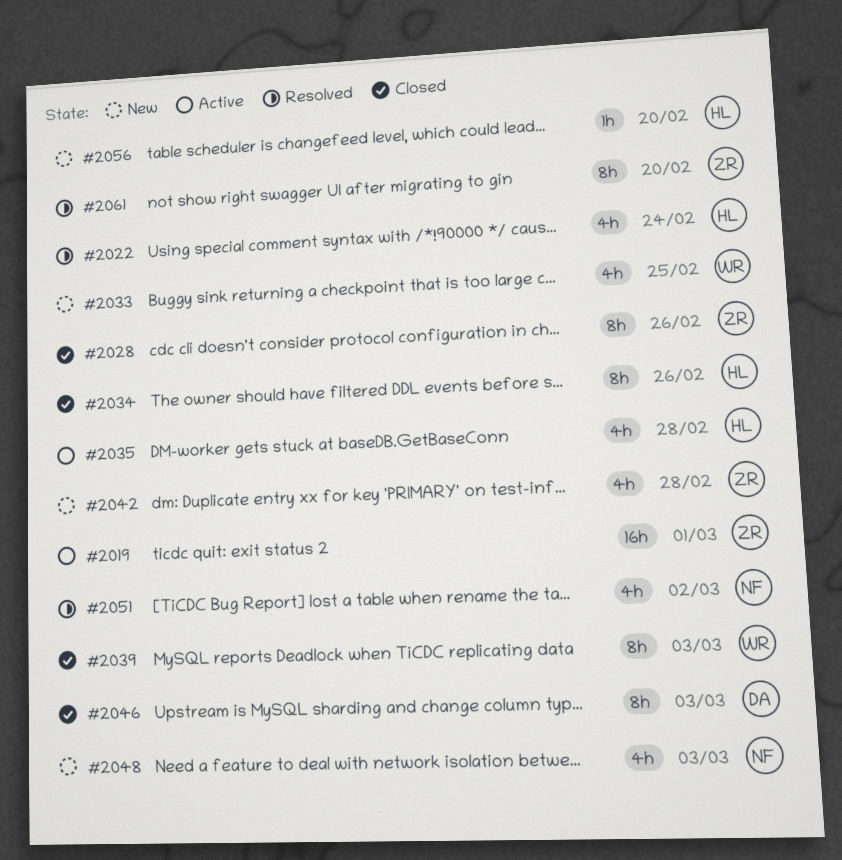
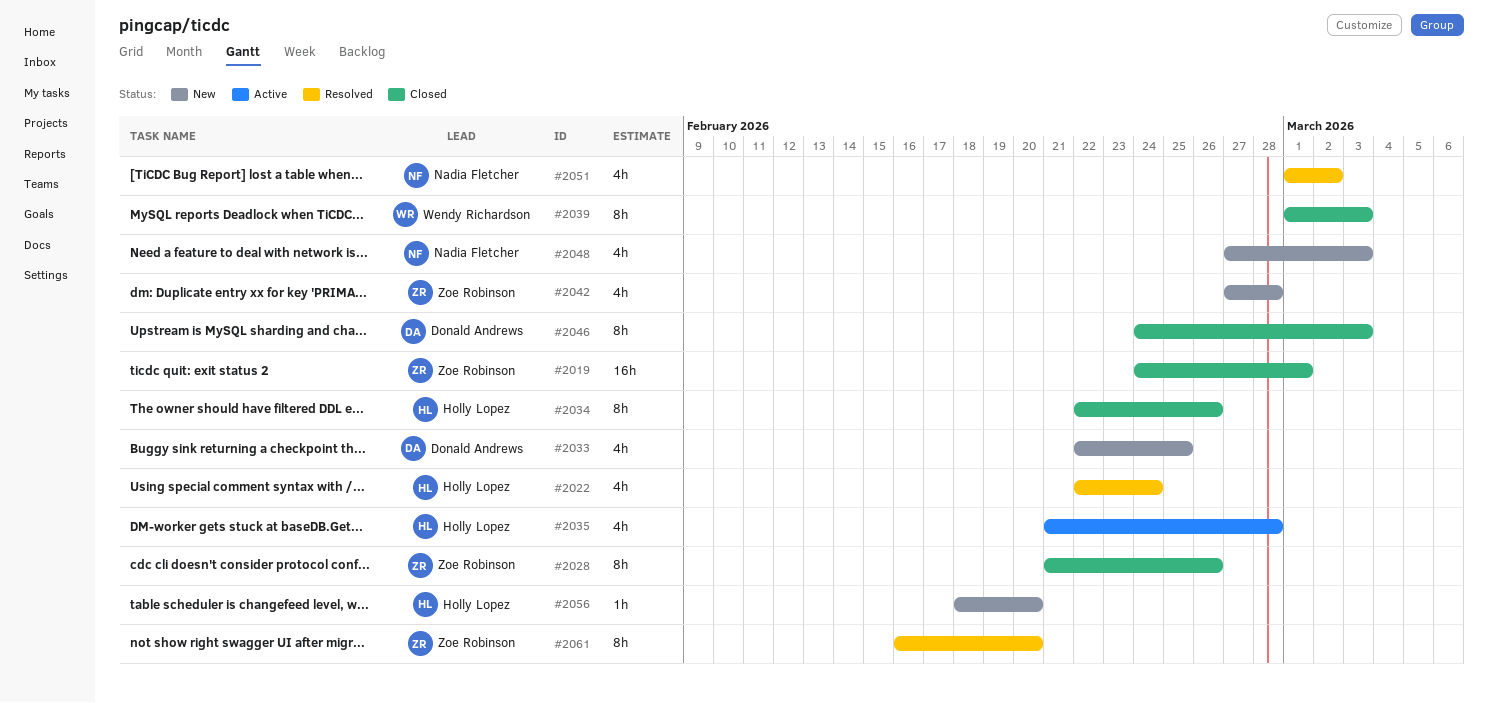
#2019, status: Active -> Closed
#2033, owner: Wendy Richardson -> Donald Andrews

